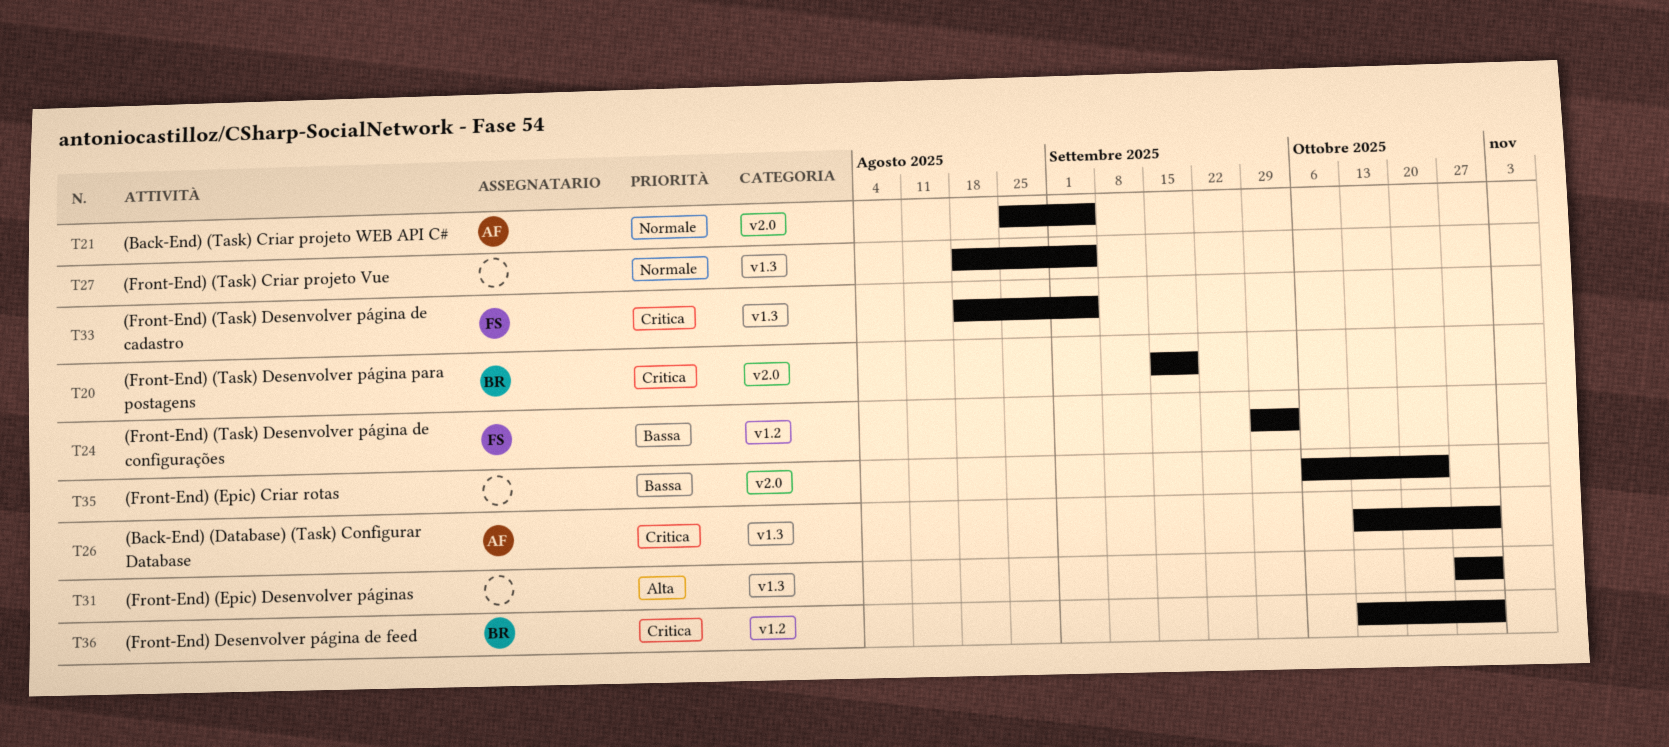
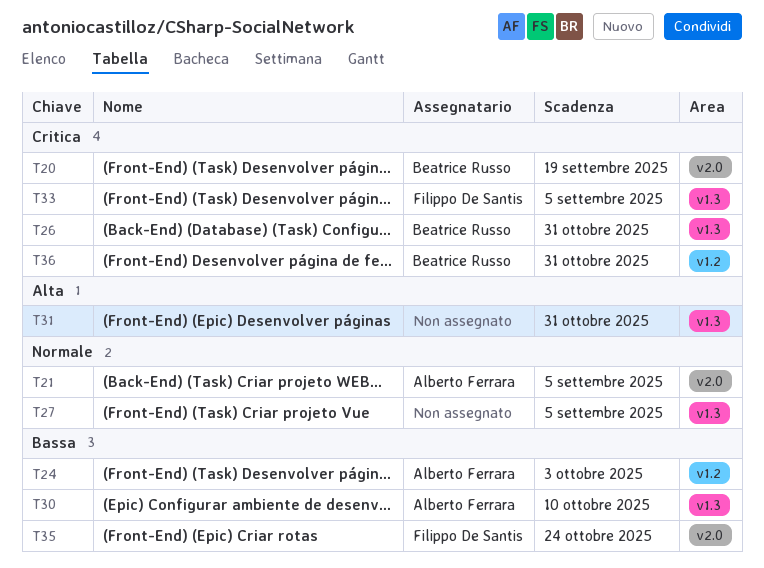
T24, owner: Filippo De Santis -> Alberto Ferrara
T26, owner: Alberto Ferrara -> Beatrice Russo
T30: none -> present
T35, owner: none -> Filippo De Santis

